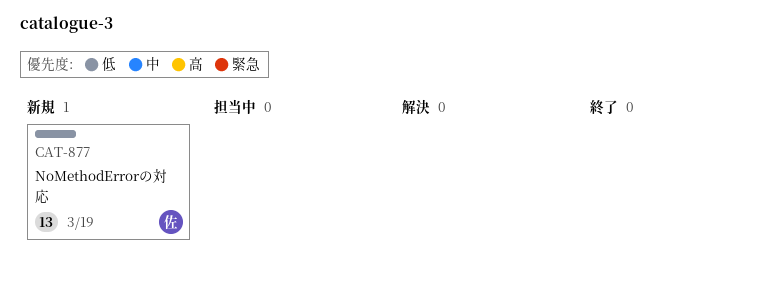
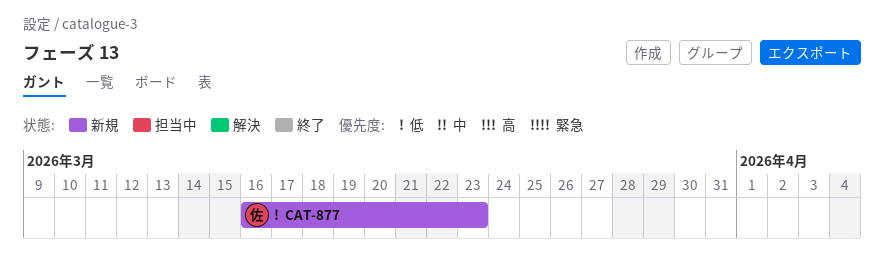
CAT-877, due: Mar 19 -> Mar 23

